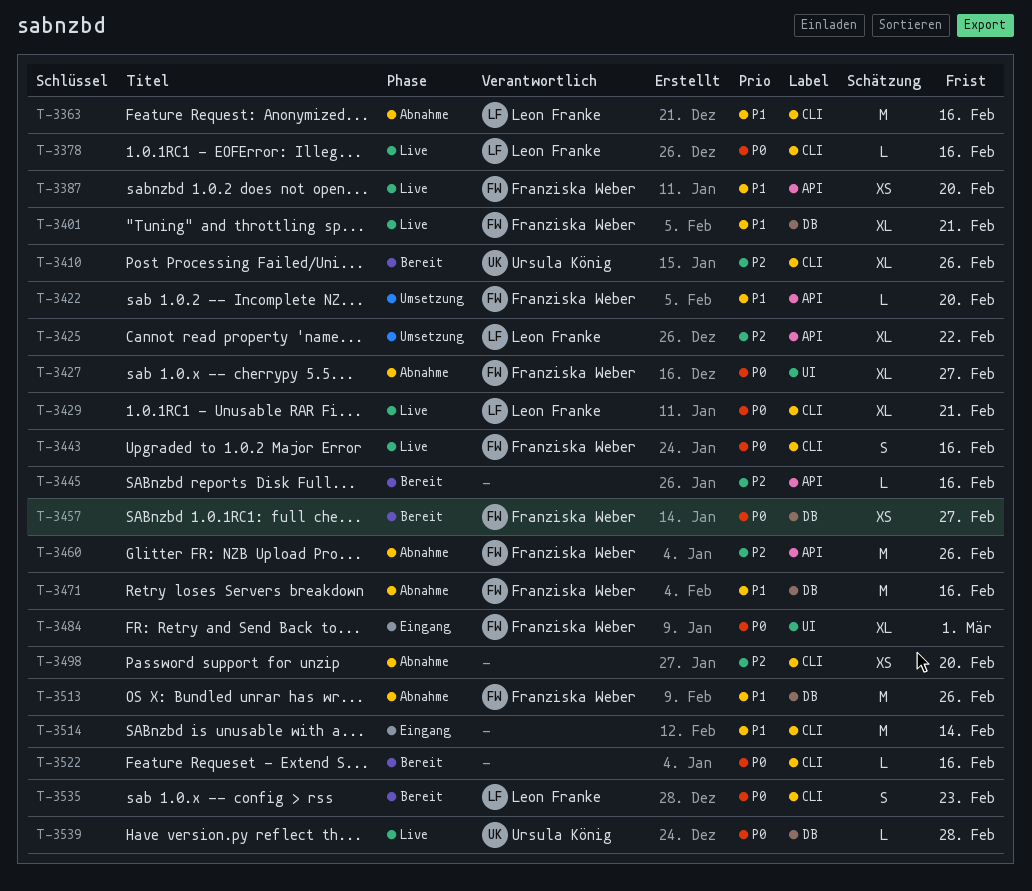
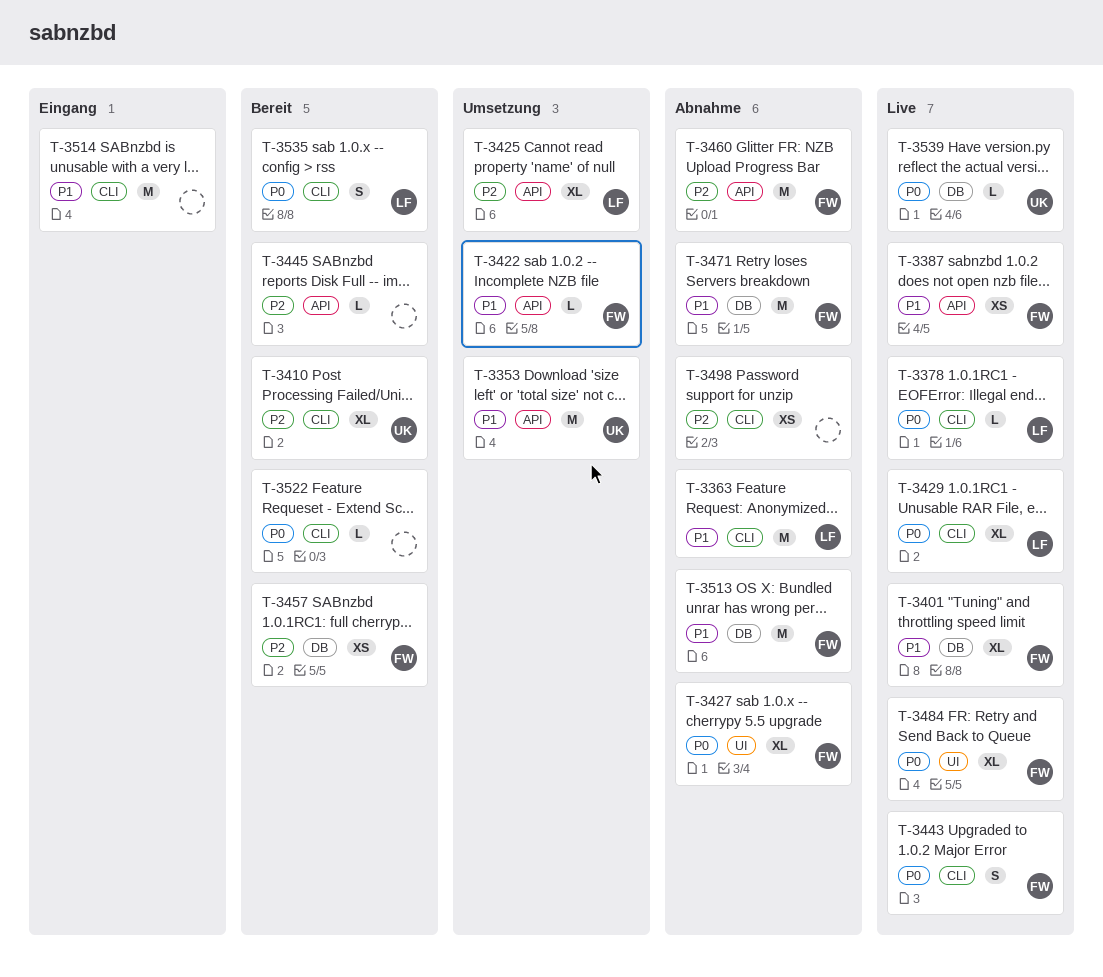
T-3353: none -> present
T-3457, priority: P0 -> P2
T-3484, status: Eingang -> Live

